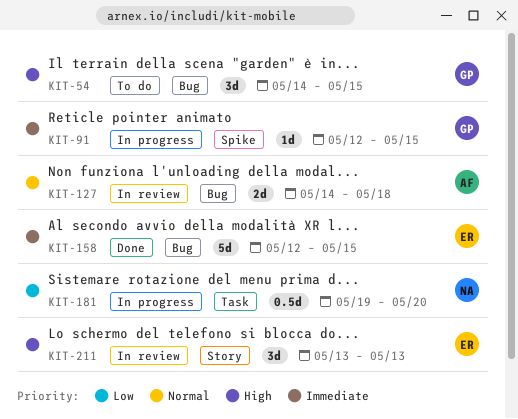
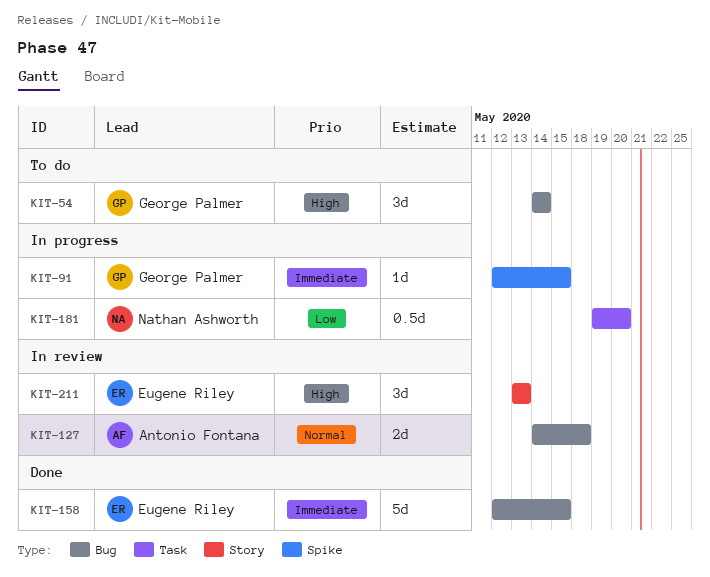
KIT-54, due: May 15 -> May 14

